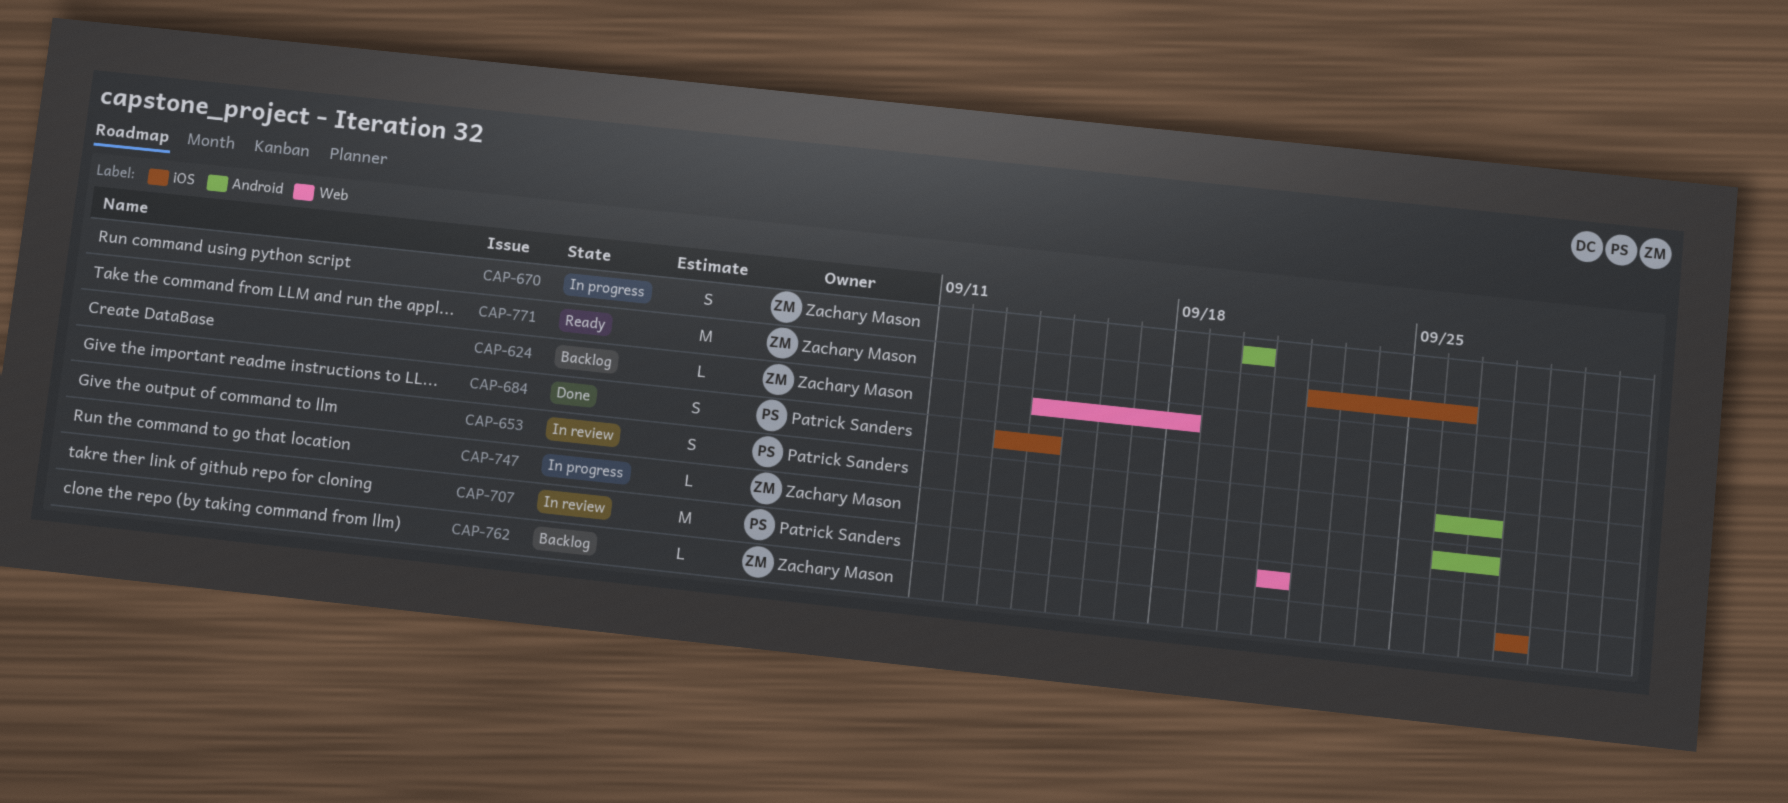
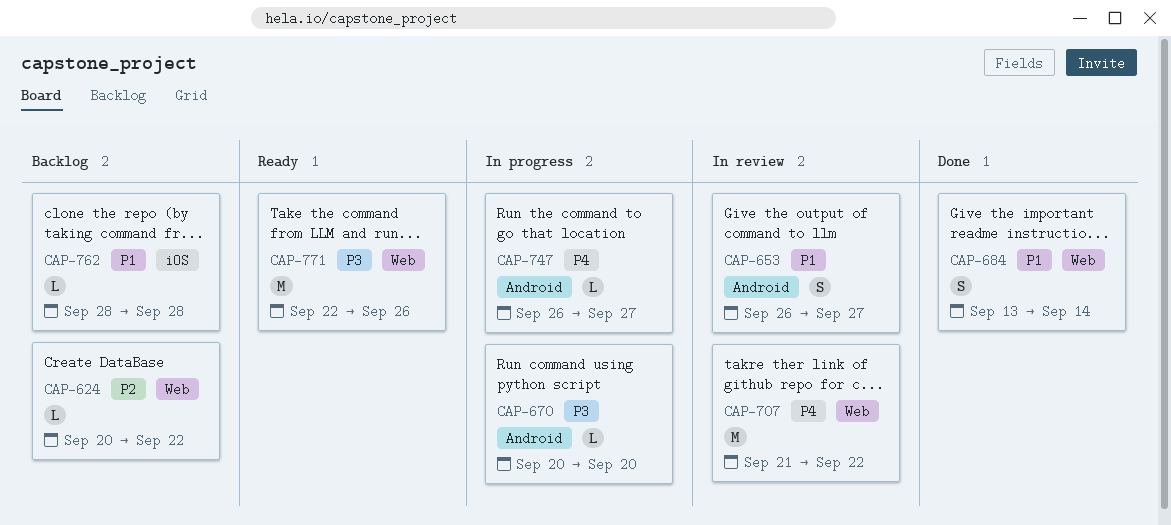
CAP-624, start: Sep 14 -> Sep 20
CAP-624, due: Sep 18 -> Sep 22
CAP-670, estimate: S -> L
CAP-684, label: iOS -> Web
CAP-707, due: Sep 21 -> Sep 22
CAP-771, label: iOS -> Web

